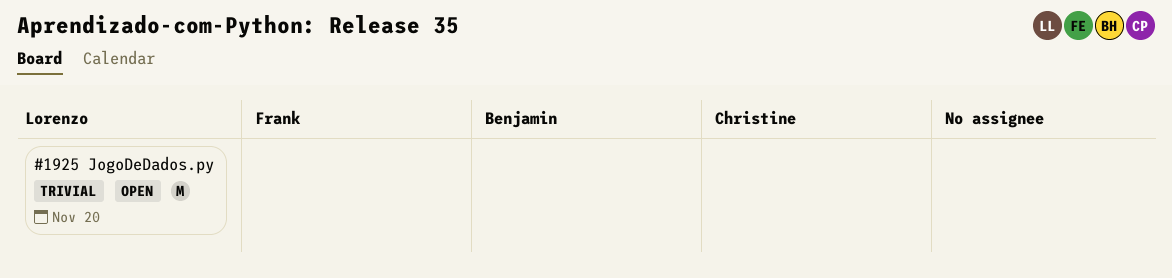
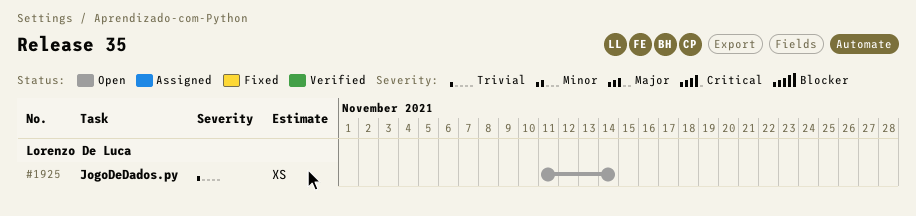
#1925, estimate: M -> XS
#1925, due: Nov 20 -> Nov 14

